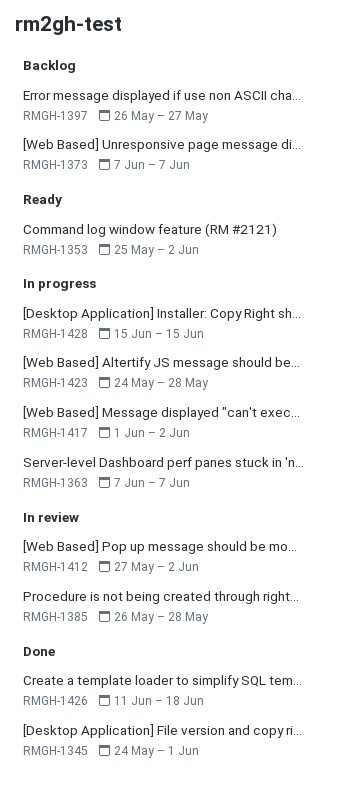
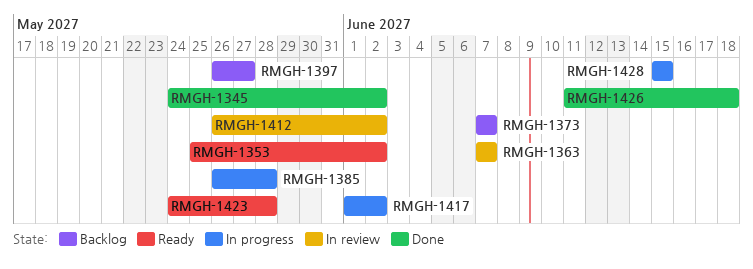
RMGH-1345, due: Jun 1 -> Jun 2
RMGH-1363, status: In progress -> In review
RMGH-1385, status: In review -> In progress
RMGH-1412, start: May 27 -> May 26
RMGH-1423, status: In progress -> Ready

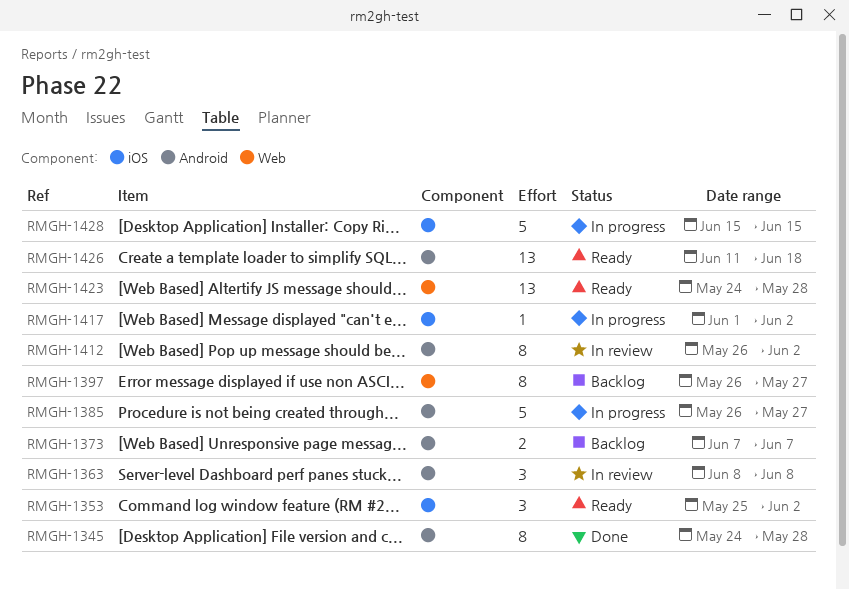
RMGH-1345, due: Jun 2 -> May 28
RMGH-1363, start: Jun 7 -> Jun 8
RMGH-1363, due: Jun 7 -> Jun 8
RMGH-1385, due: May 28 -> May 27
RMGH-1426, status: Done -> Ready

